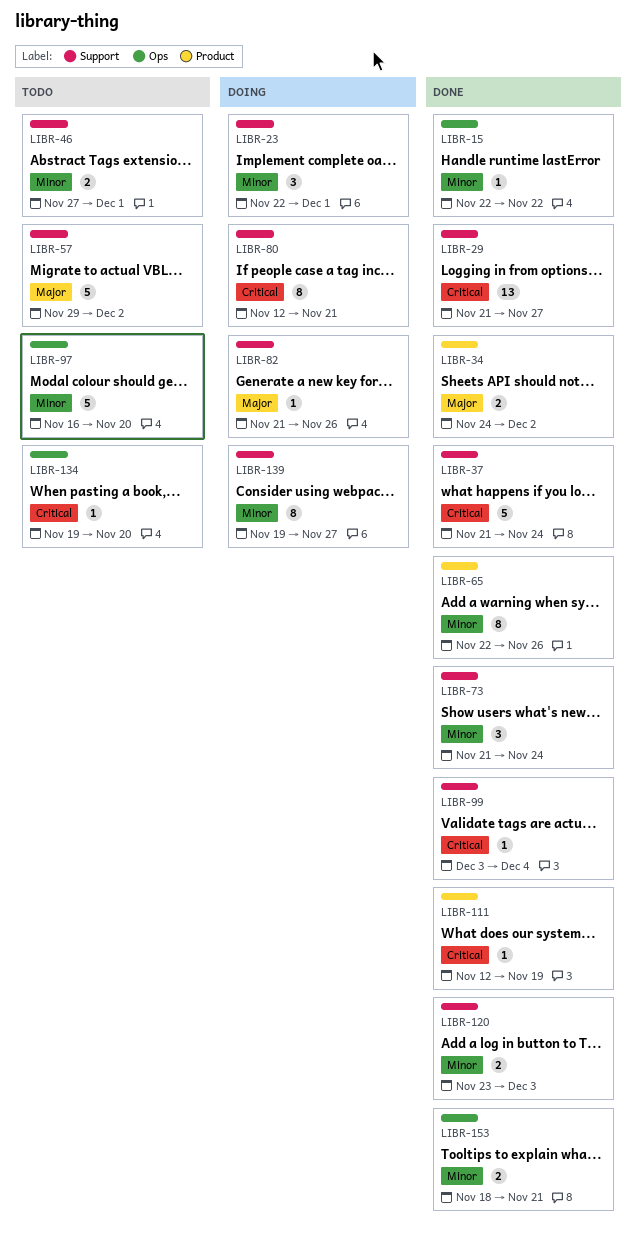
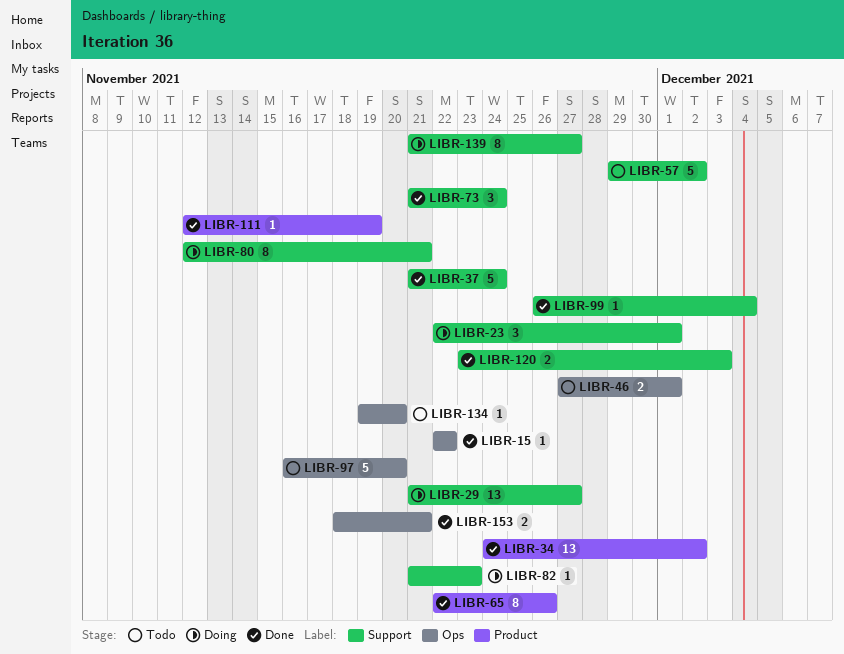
LIBR-29, status: Done -> Doing
LIBR-34, estimate: 2 -> 13
LIBR-46, label: Support -> Ops
LIBR-82, due: Nov 26 -> Nov 23
LIBR-99, start: Dec 3 -> Nov 26
LIBR-139, start: Nov 19 -> Nov 21

